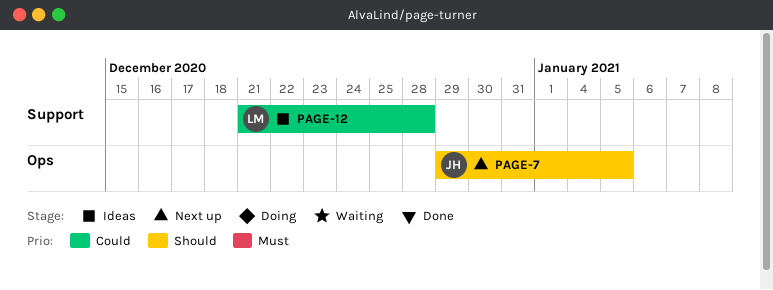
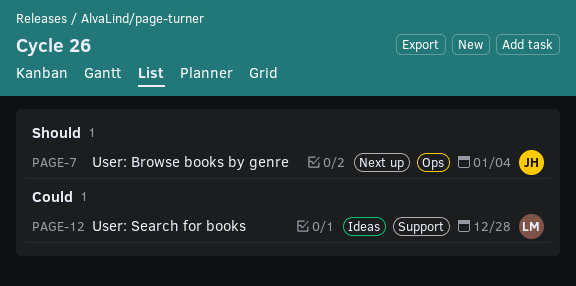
PAGE-7, due: Jan 5 -> Jan 4

